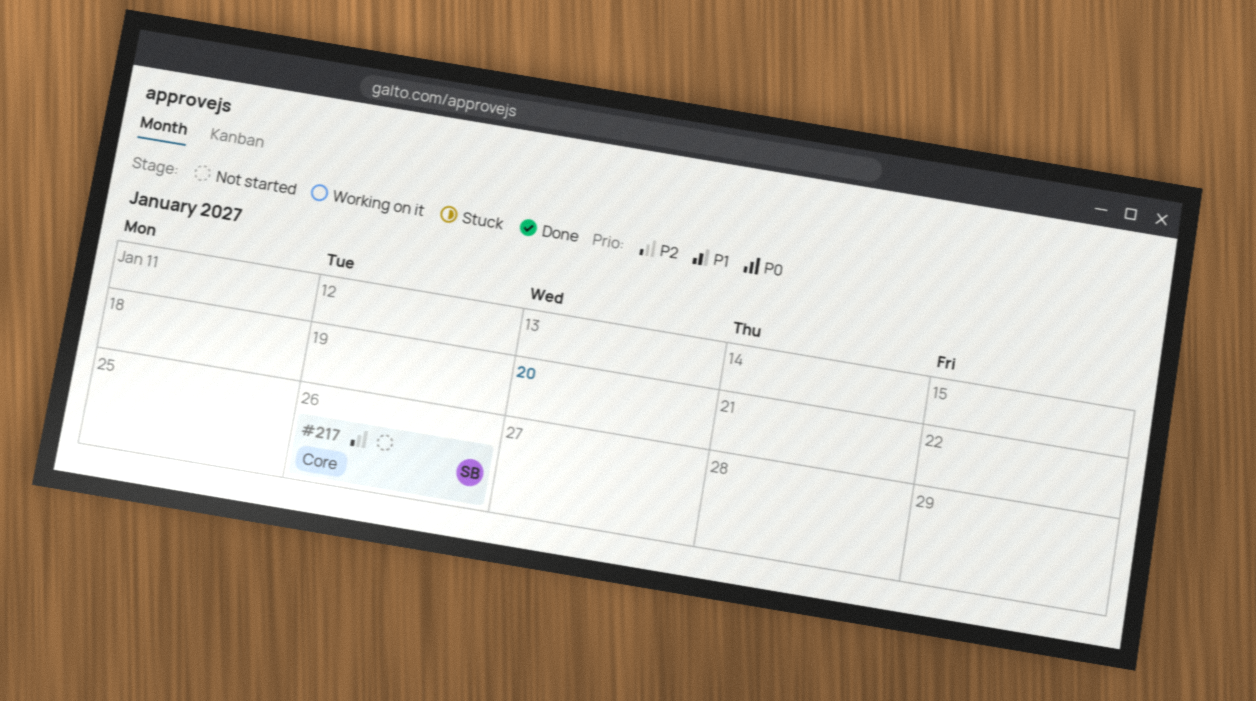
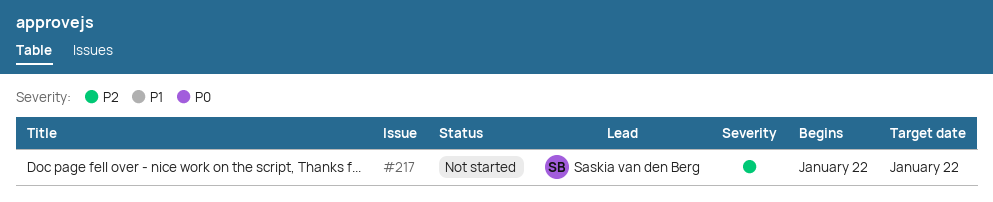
#217, due: Jan 26 -> Jan 22

